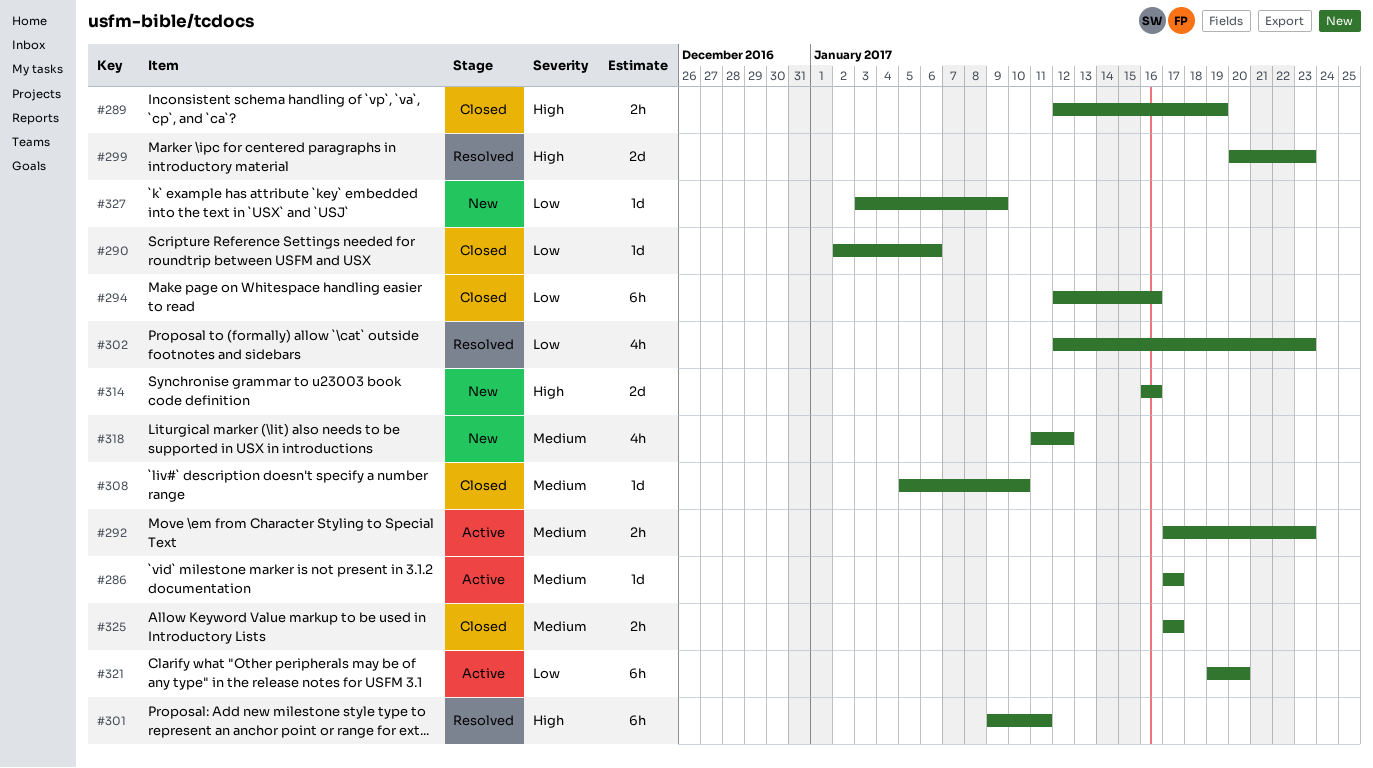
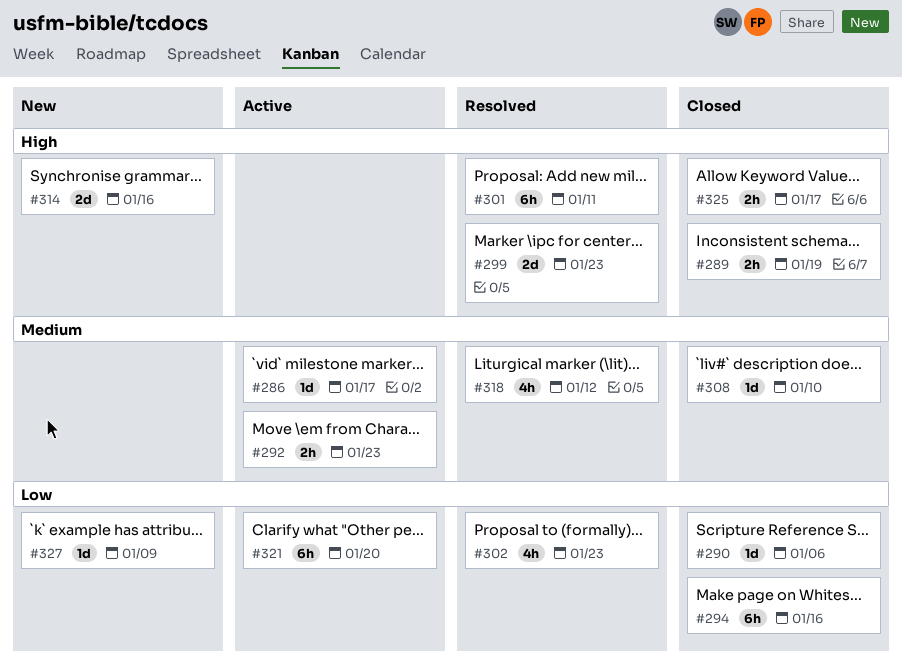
#318, status: New -> Resolved
#325, priority: Medium -> High

